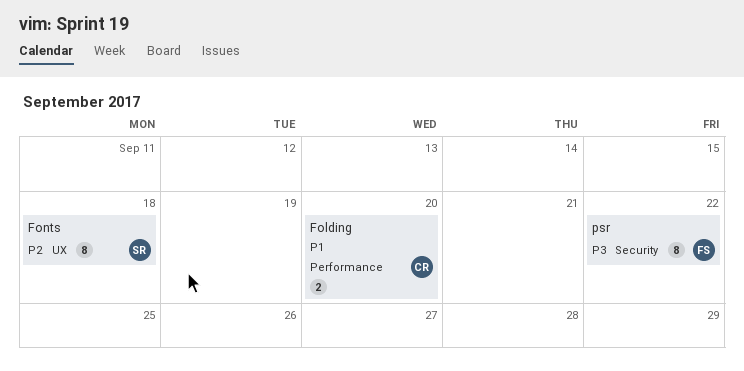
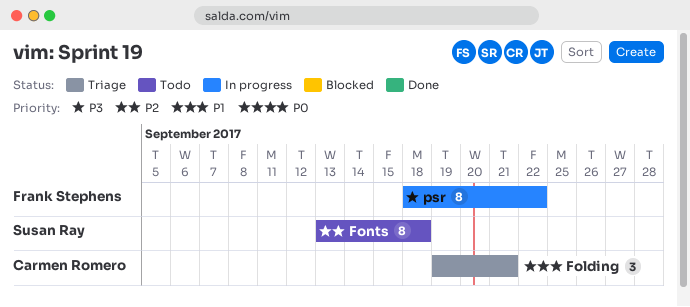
Folding, estimate: 2 -> 3
Folding, due: Sep 20 -> Sep 21

